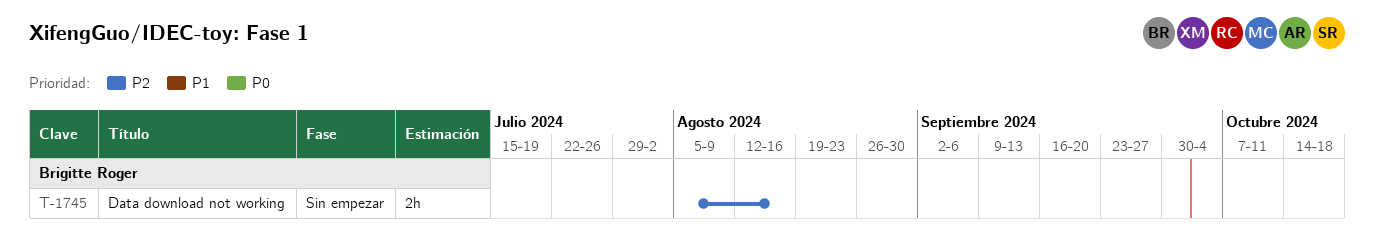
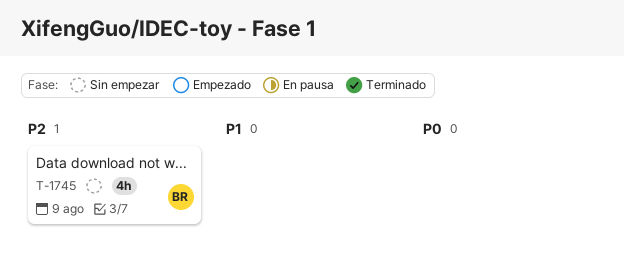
T-1745, estimate: 2h -> 4h
T-1745, due: Aug 16 -> Aug 9

